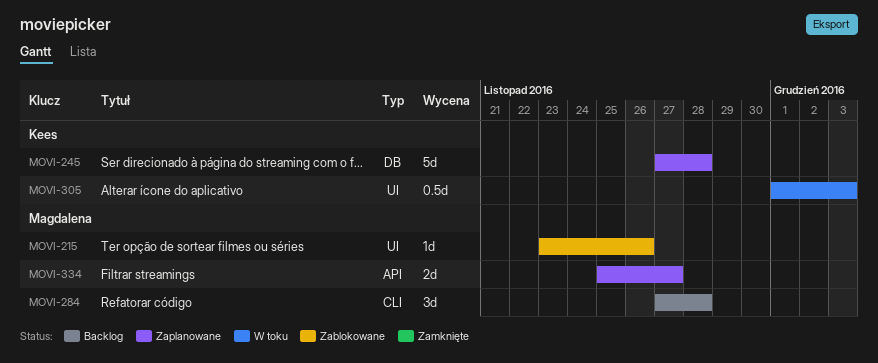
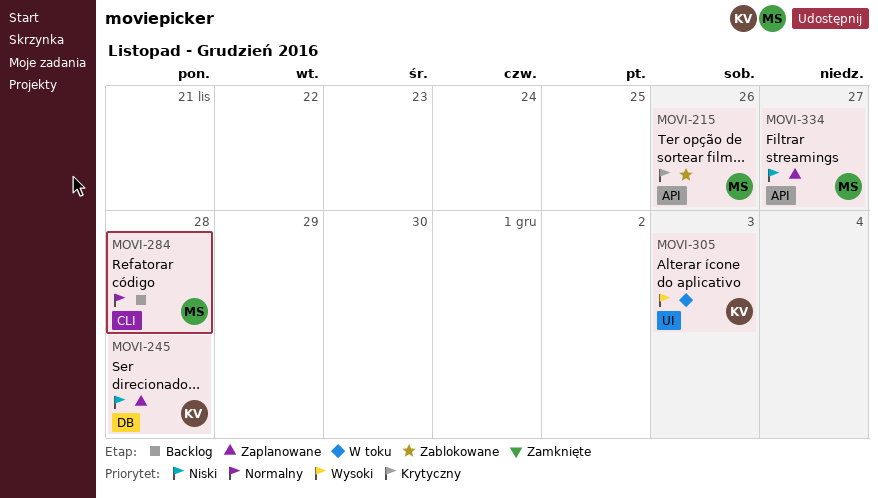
MOVI-215, label: UI -> API

